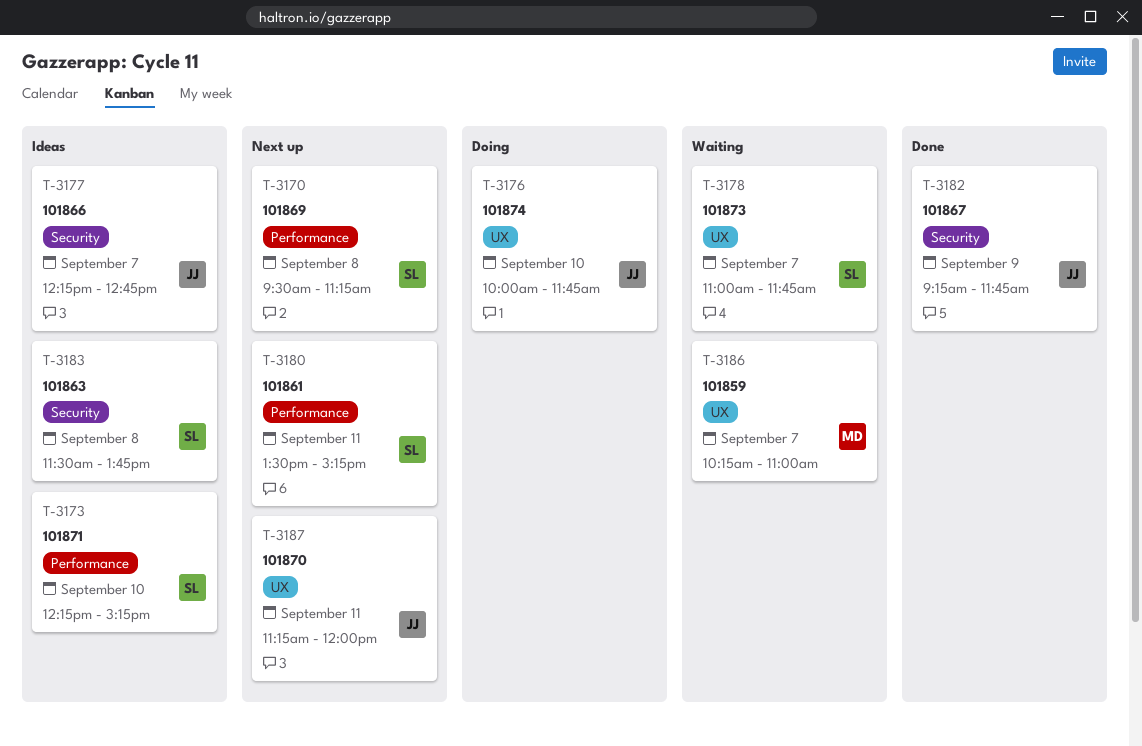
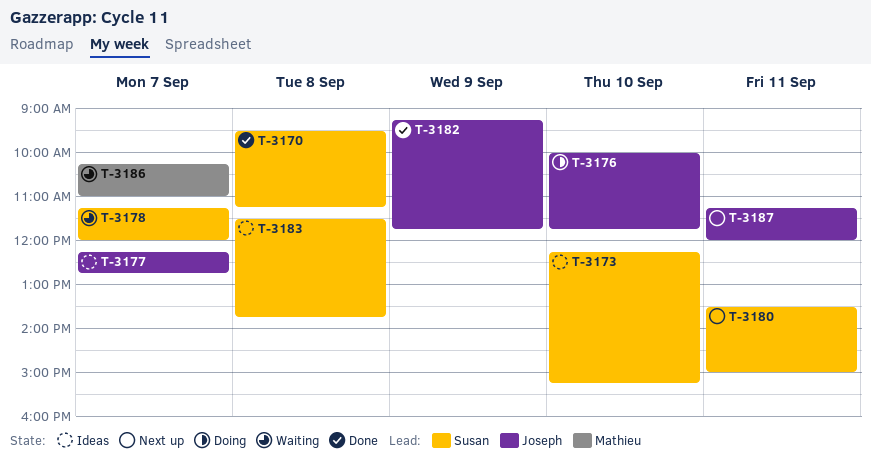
T-3170, status: Next up -> Done
T-3178, begins: 11:00 -> 11:15
T-3178, ends: 11:45 -> 12:00
T-3180, ends: 15:15 -> 15:00

